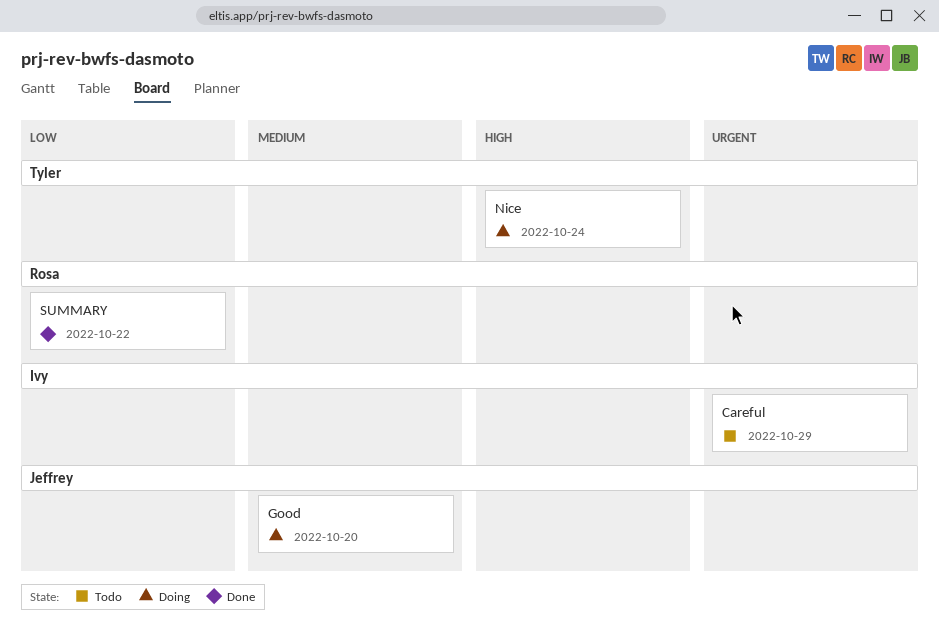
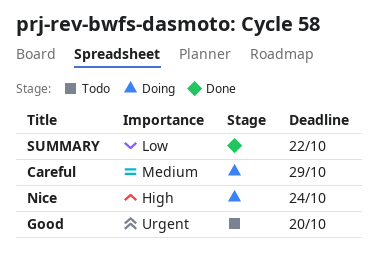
Careful, status: Todo -> Doing
Careful, priority: Urgent -> Medium
Good, status: Doing -> Todo
Good, priority: Medium -> Urgent

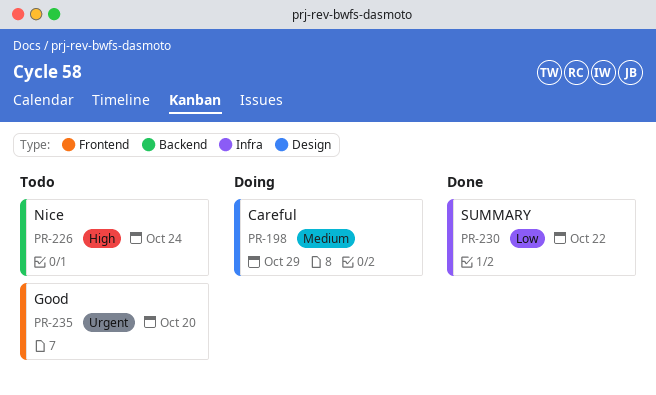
Nice, status: Doing -> Todo

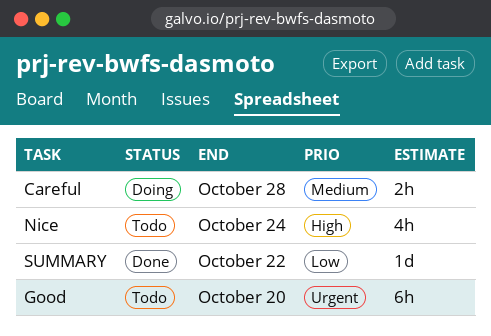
Careful, due: Oct 29 -> Oct 28

